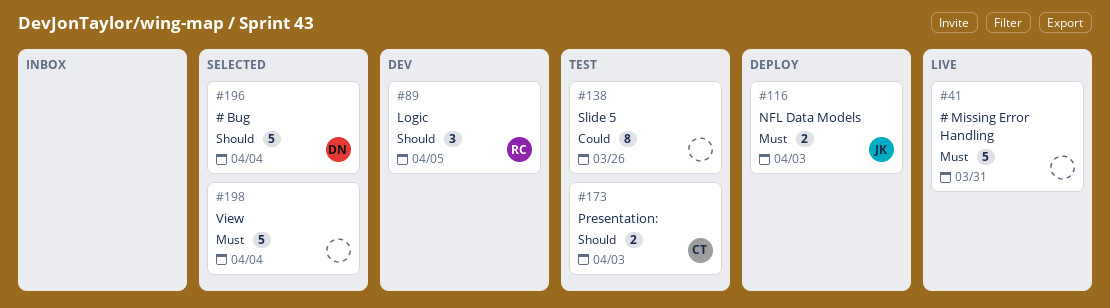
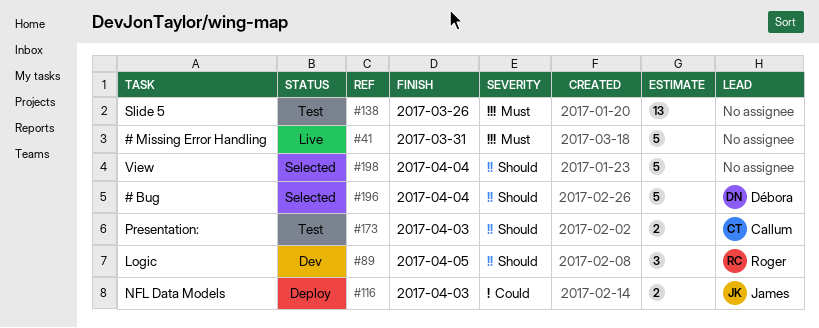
#116, priority: Must -> Could
#138, priority: Could -> Must
#138, estimate: 8 -> 13
#198, priority: Must -> Should

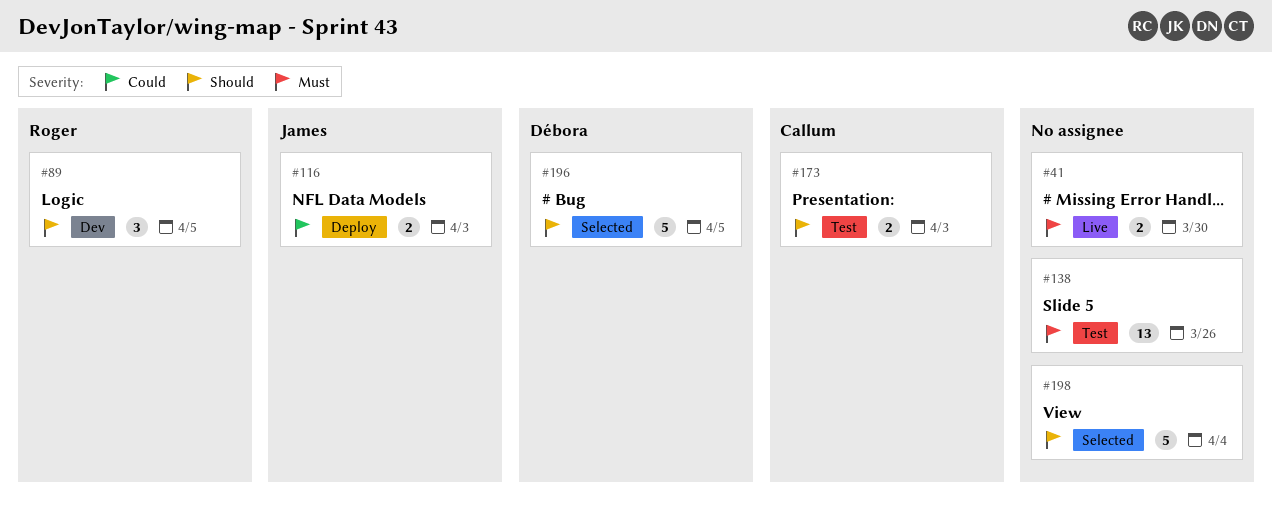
#41, estimate: 5 -> 2
#41, due: Mar 31 -> Mar 30
#196, due: Apr 4 -> Apr 5

